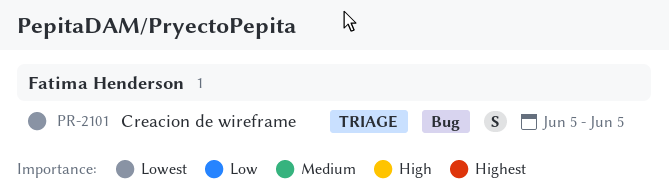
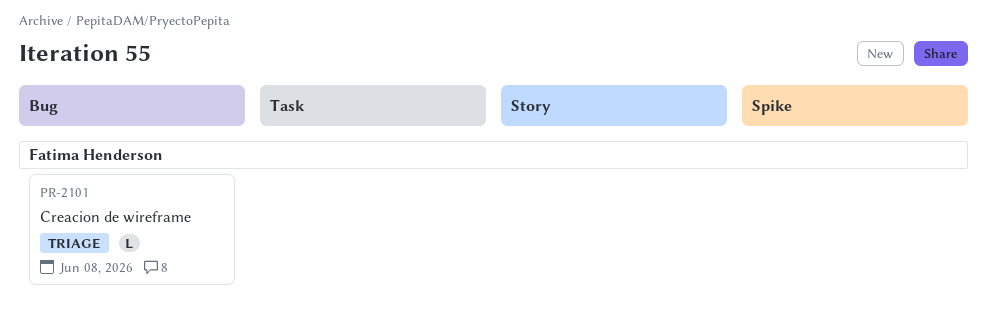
PR-2101, estimate: S -> L
PR-2101, due: Jun 5 -> Jun 8

